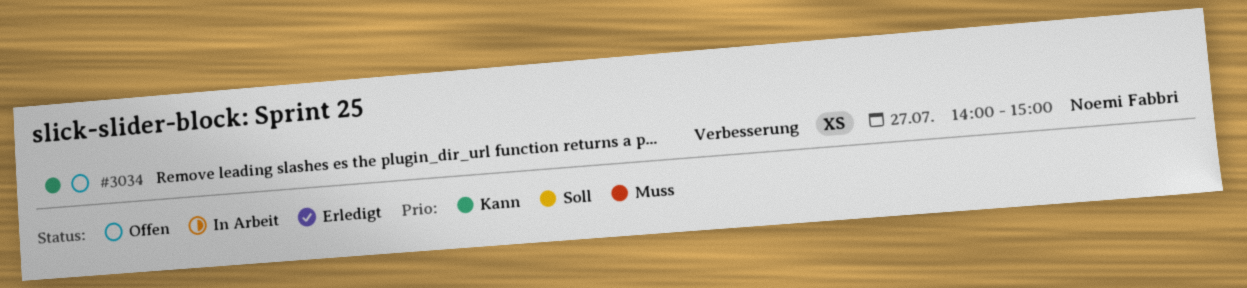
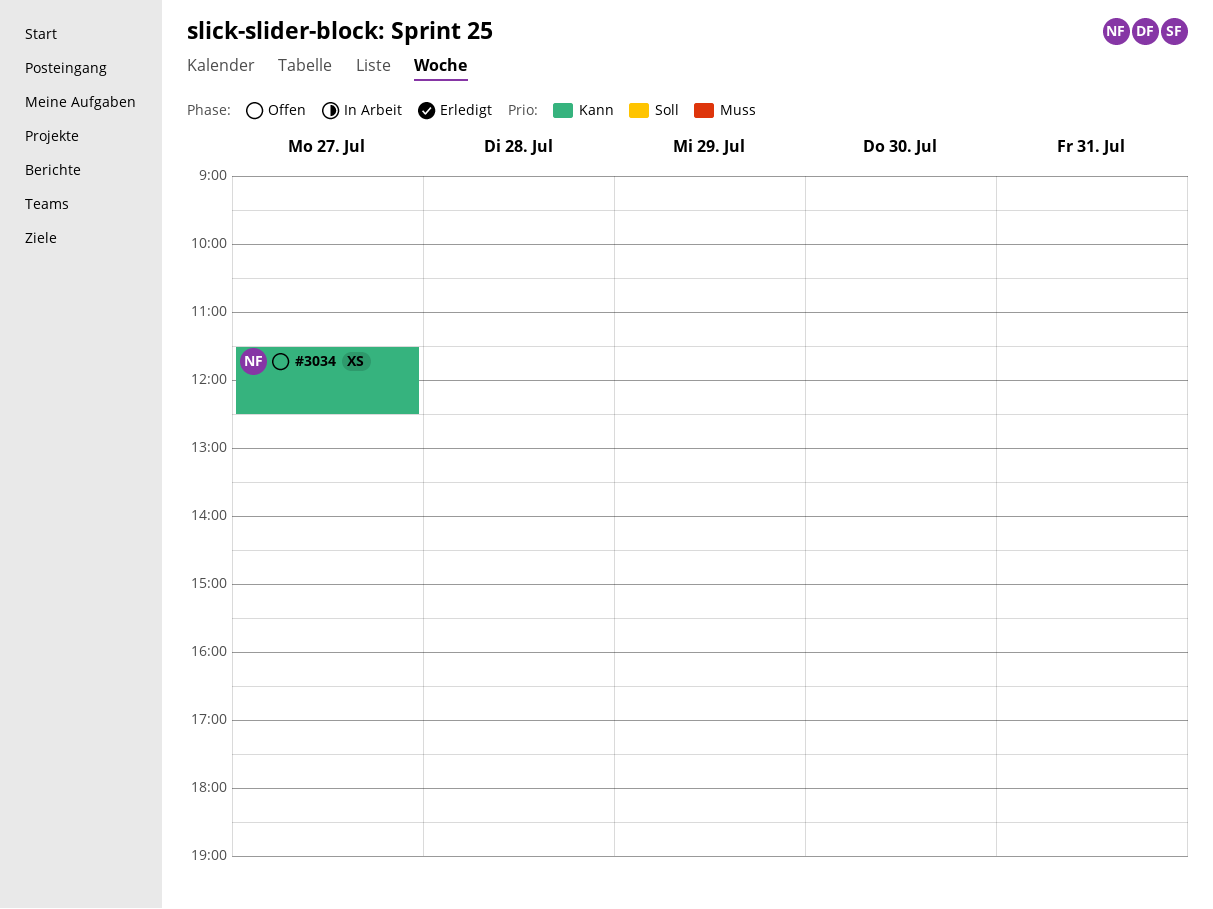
#3034, begins: 14:00 -> 11:30
#3034, ends: 15:00 -> 12:30

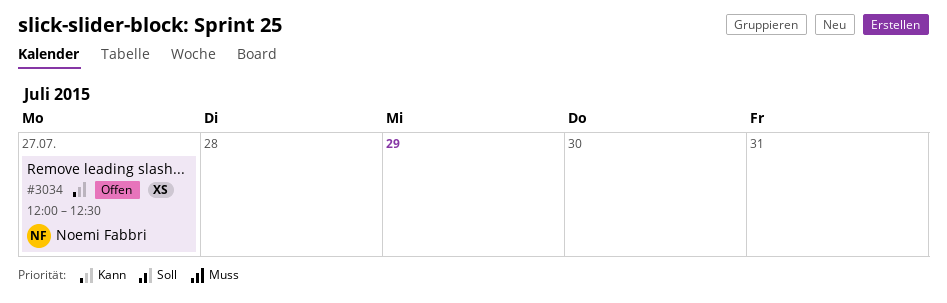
#3034, begins: 11:30 -> 12:00

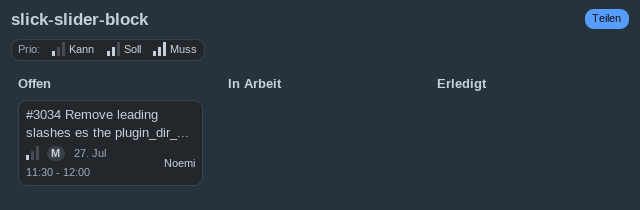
#3034, estimate: XS -> M
#3034, begins: 12:00 -> 11:30
#3034, ends: 12:30 -> 12:00

